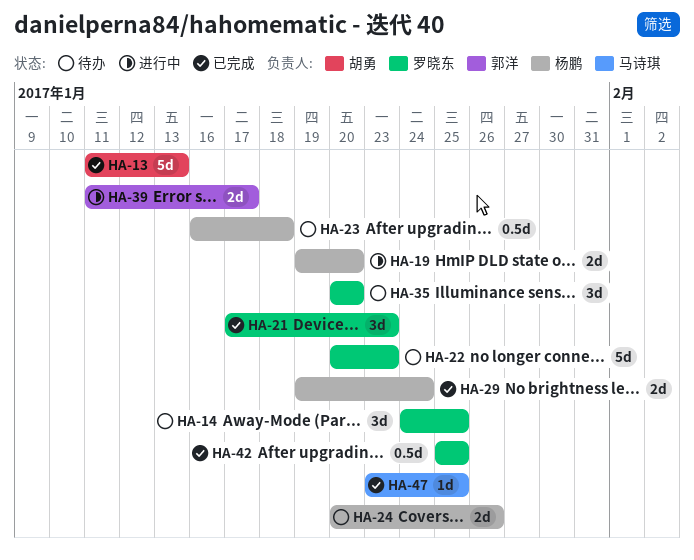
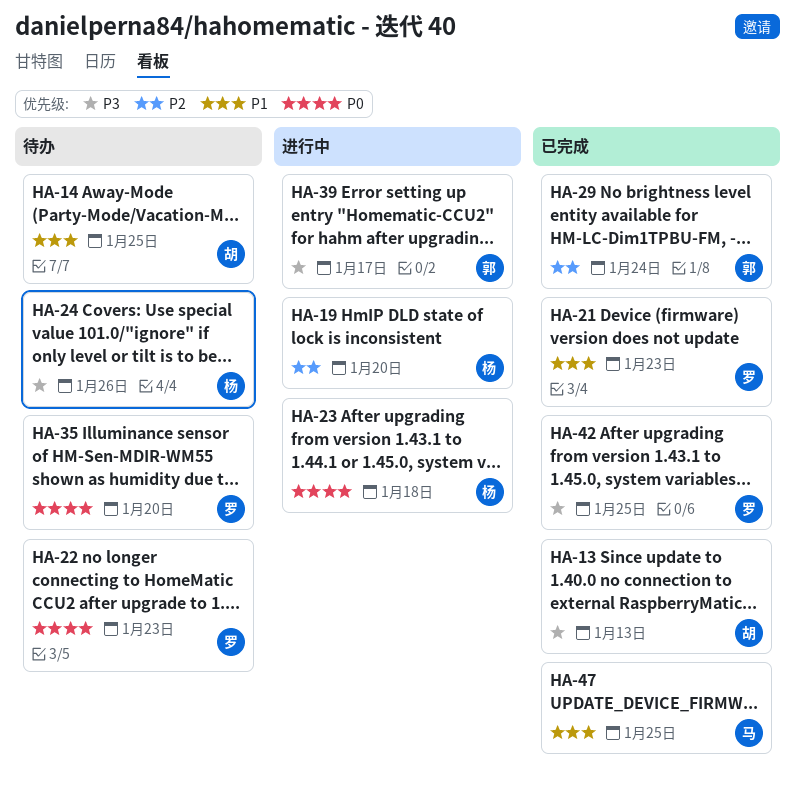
HA-14, owner: 罗晓东 -> 胡勇
HA-23, status: 待办 -> 进行中
HA-29, owner: 杨鹏 -> 郭洋

